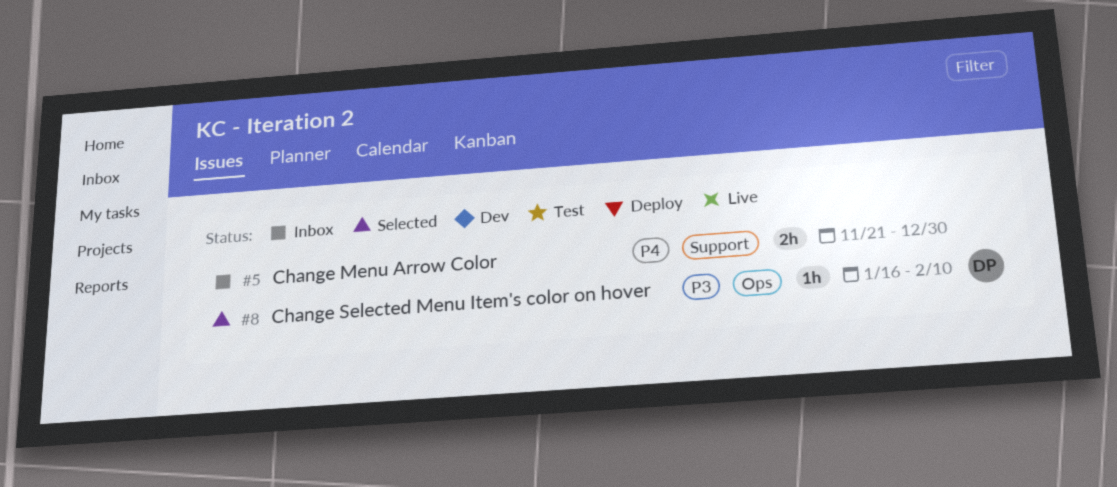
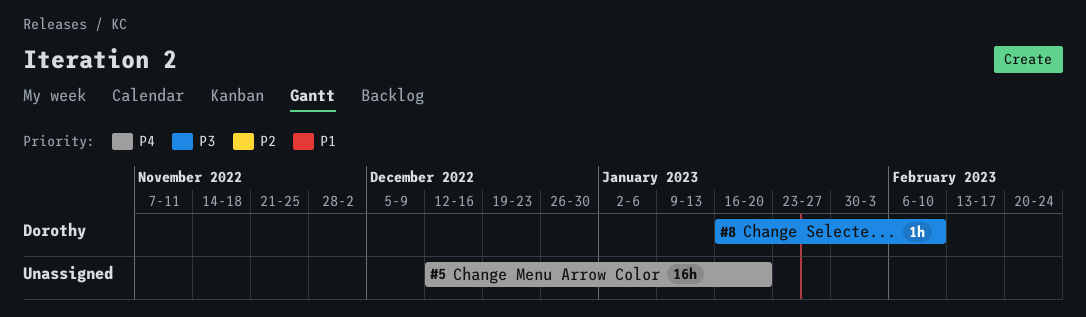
#5, estimate: 2h -> 16h
#5, start: Nov 21 -> Dec 12
#5, due: Dec 30 -> Jan 20

